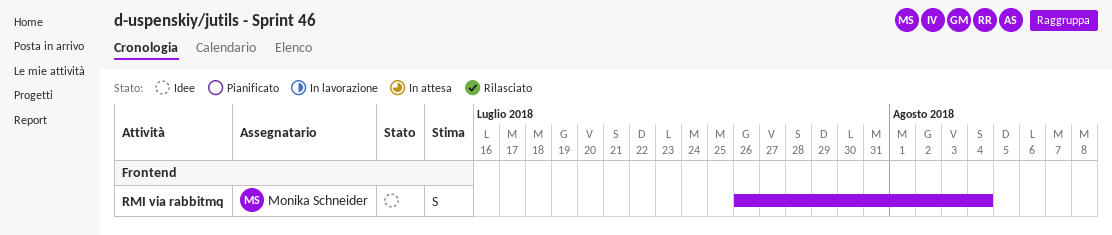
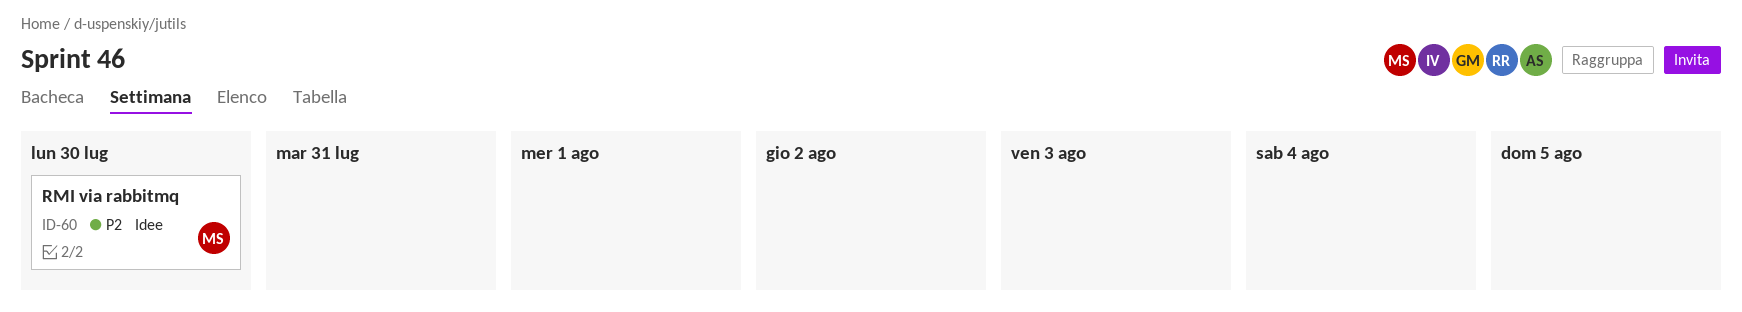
RMI via rabbitmq, due: Aug 4 -> Jul 30

